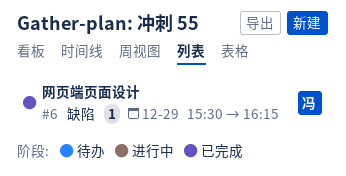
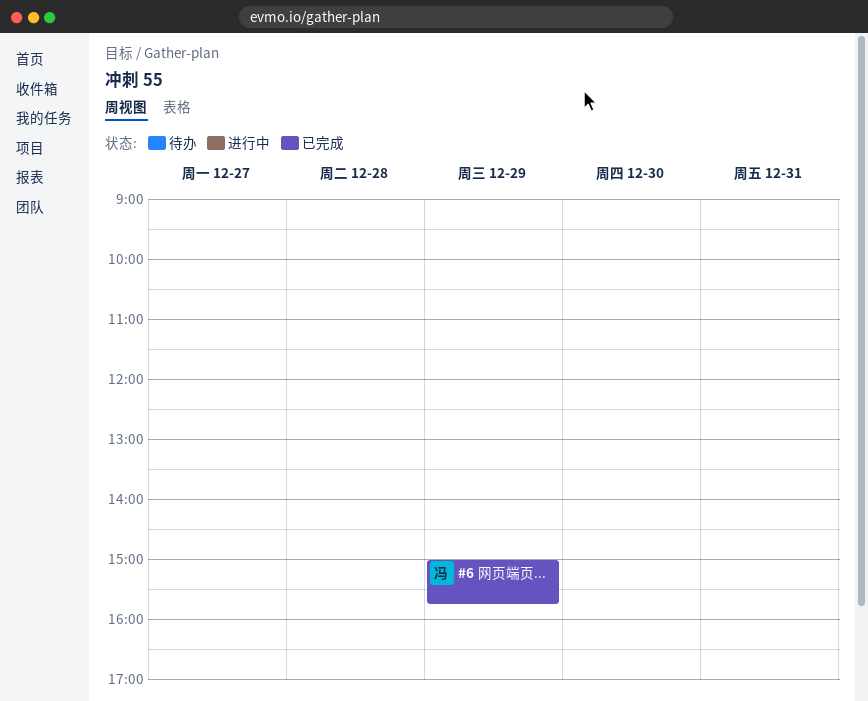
#6, begins: 15:30 -> 15:00
#6, ends: 16:15 -> 15:45

